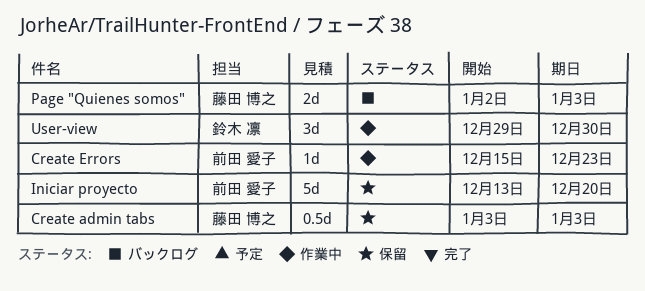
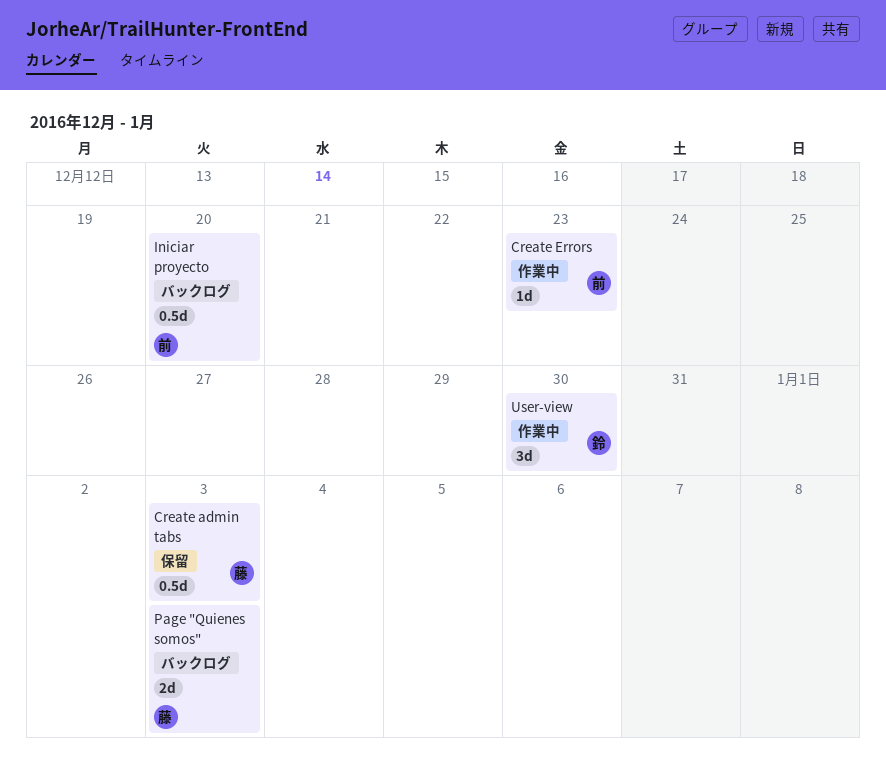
Iniciar proyecto, status: 保留 -> バックログ
Iniciar proyecto, estimate: 5d -> 0.5d

